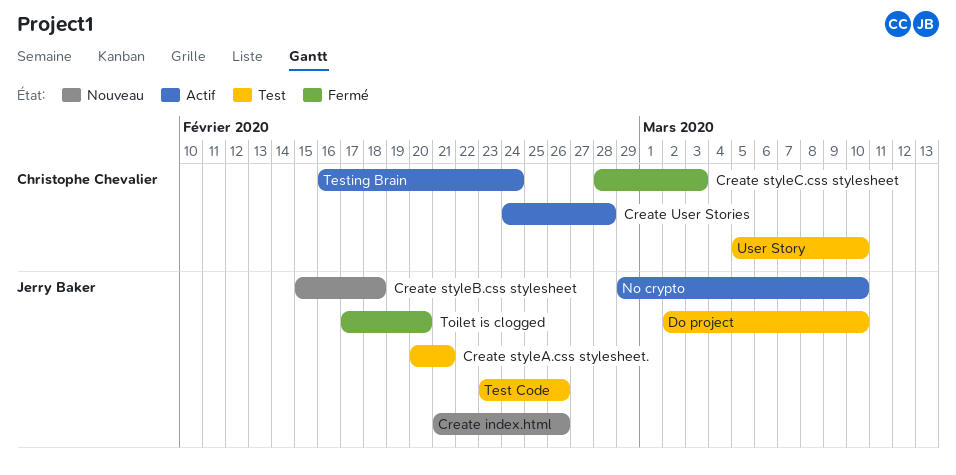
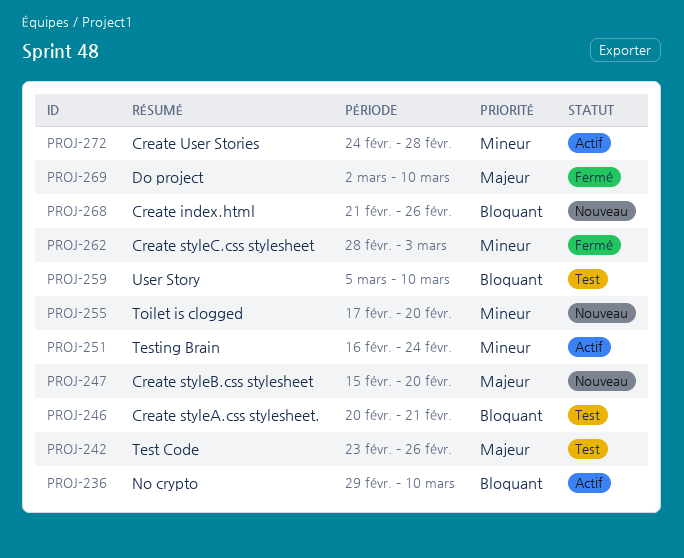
Create styleB.css stylesheet, due: Feb 18 -> Feb 20
Do project, status: Test -> Fermé
Toilet is clogged, status: Fermé -> Nouveau

